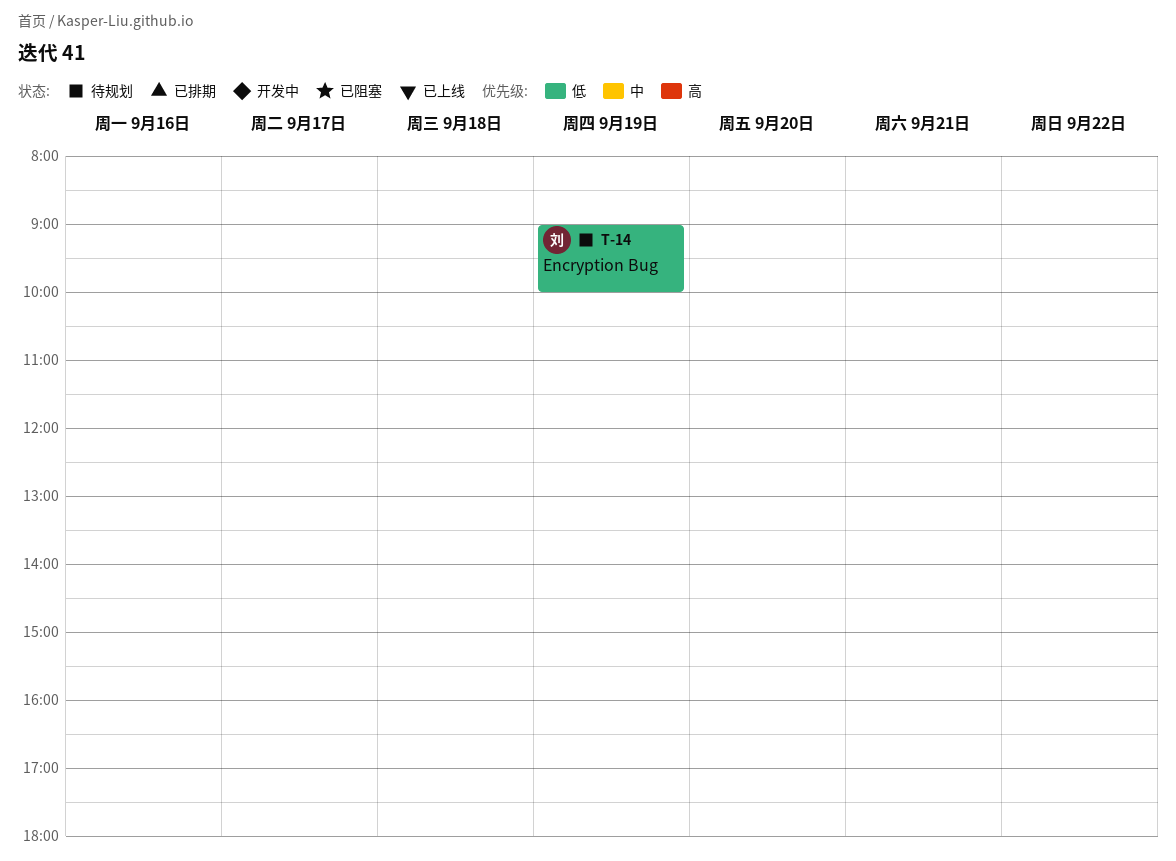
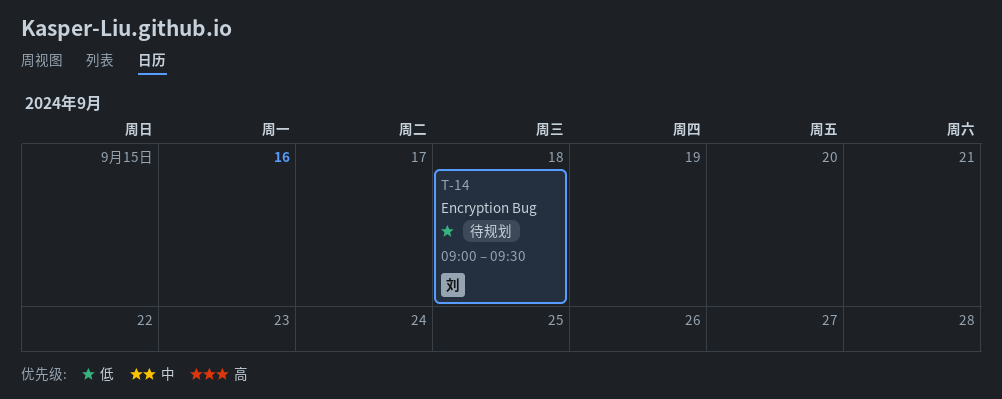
T-14, day: Sep 19 -> Sep 18
T-14, ends: 10:00 -> 09:30

